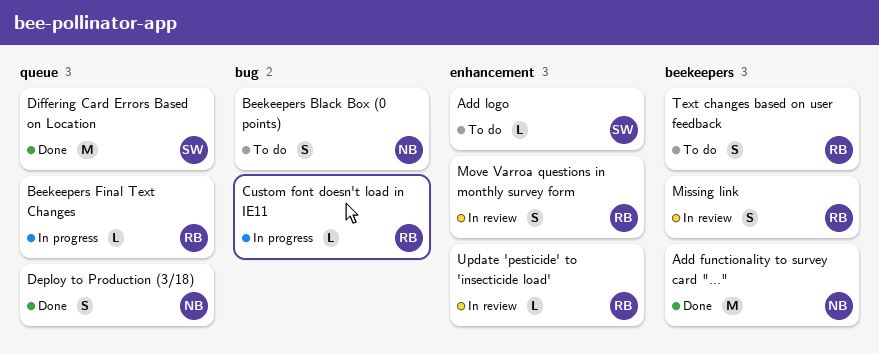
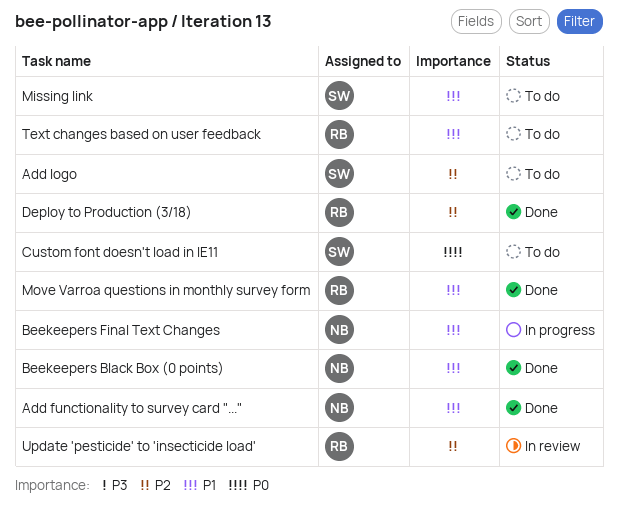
Beekeepers Black Box (0 points), status: To do -> Done
Beekeepers Final Text Changes, owner: RB -> NB
Custom font doesn't load in IE11, status: In progress -> To do
Custom font doesn't load in IE11, owner: RB -> SW
Deploy to Production (3/18), owner: NB -> RB
Differing Card Errors Based on Location: present -> none
Missing link, status: In review -> To do
Missing link, owner: RB -> SW
Move Varroa questions in monthly survey form, status: In review -> Done

